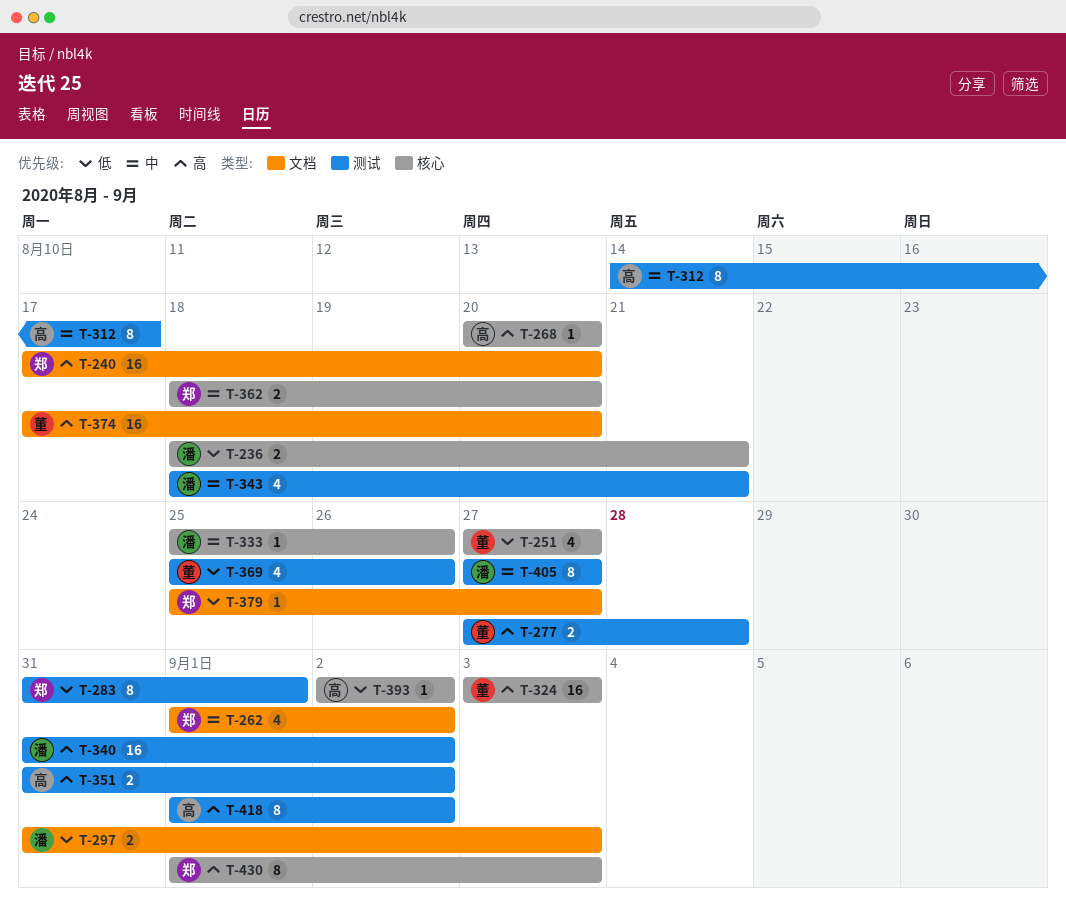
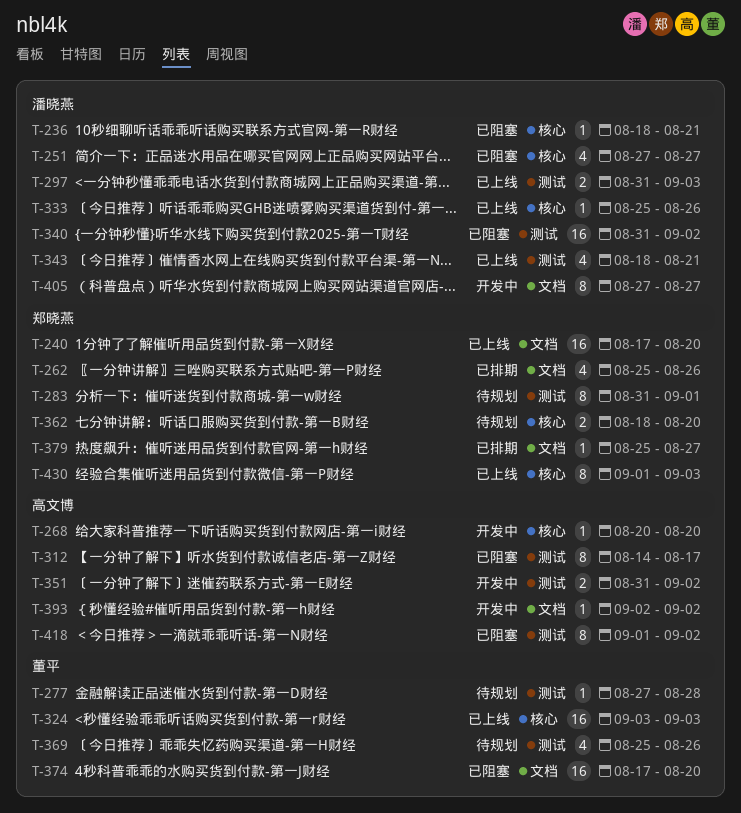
T-236, estimate: 2 -> 1
T-251, owner: 董平 -> 潘晓燕
T-262, start: Sep 1 -> Aug 25
T-262, due: Sep 2 -> Aug 26
T-277, estimate: 2 -> 1
T-297, label: 文档 -> 测试
T-393, label: 核心 -> 文档
T-405, label: 测试 -> 文档

